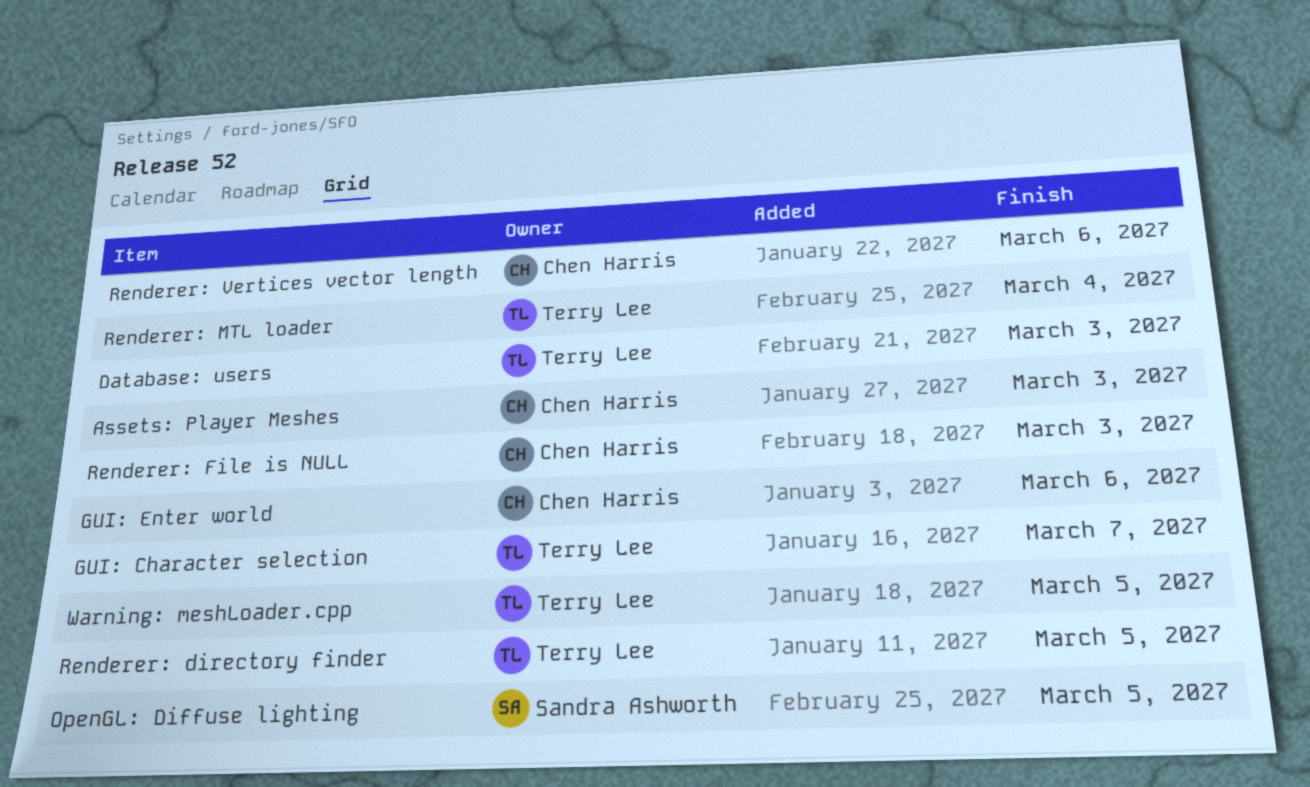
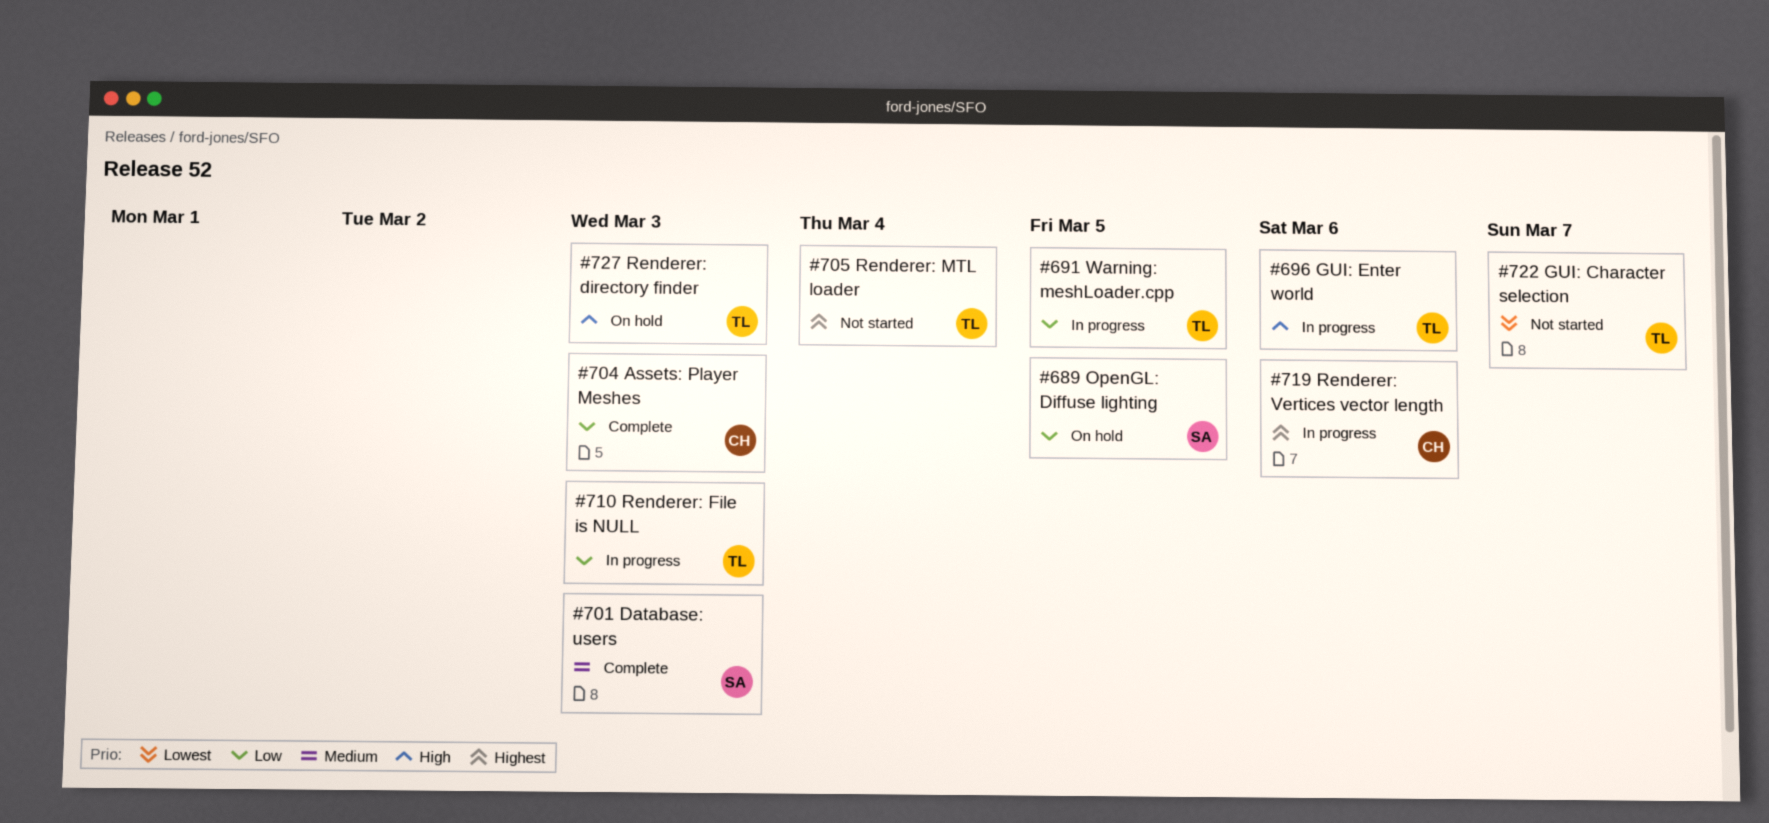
Database: users, owner: Terry Lee -> Sandra Ashworth
GUI: Enter world, owner: Chen Harris -> Terry Lee
Renderer: directory finder, due: Mar 5 -> Mar 3
Renderer: File is NULL, owner: Chen Harris -> Terry Lee

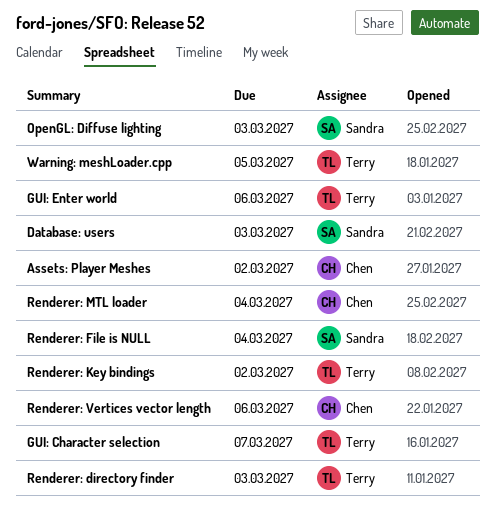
Assets: Player Meshes, due: Mar 3 -> Mar 2
OpenGL: Diffuse lighting, due: Mar 5 -> Mar 3
Renderer: File is NULL, owner: Terry -> Sandra
Renderer: File is NULL, due: Mar 3 -> Mar 4
Renderer: Key bindings: none -> present
Renderer: MTL loader, owner: Terry -> Chen

